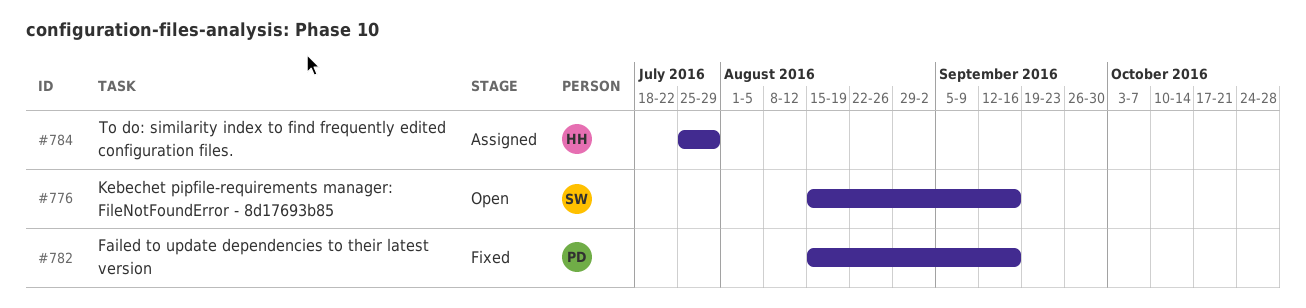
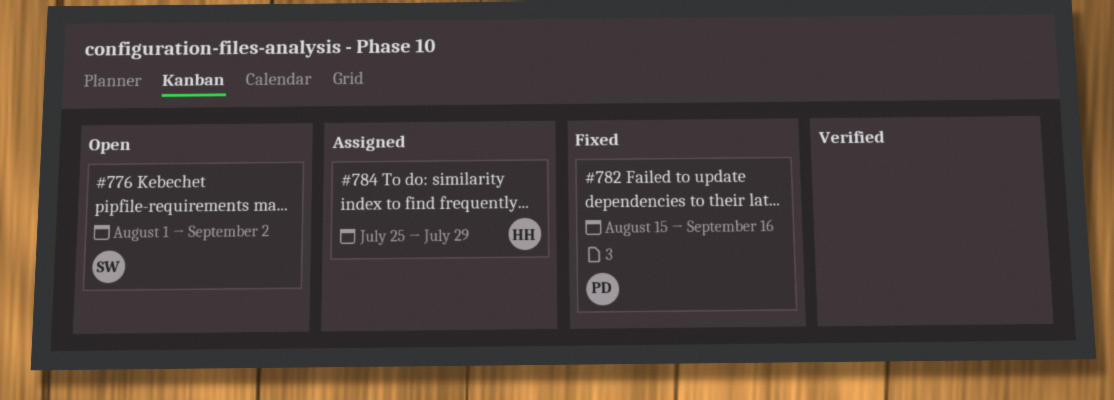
#776, start: Aug 15 -> Aug 1
#776, due: Sep 16 -> Sep 2

